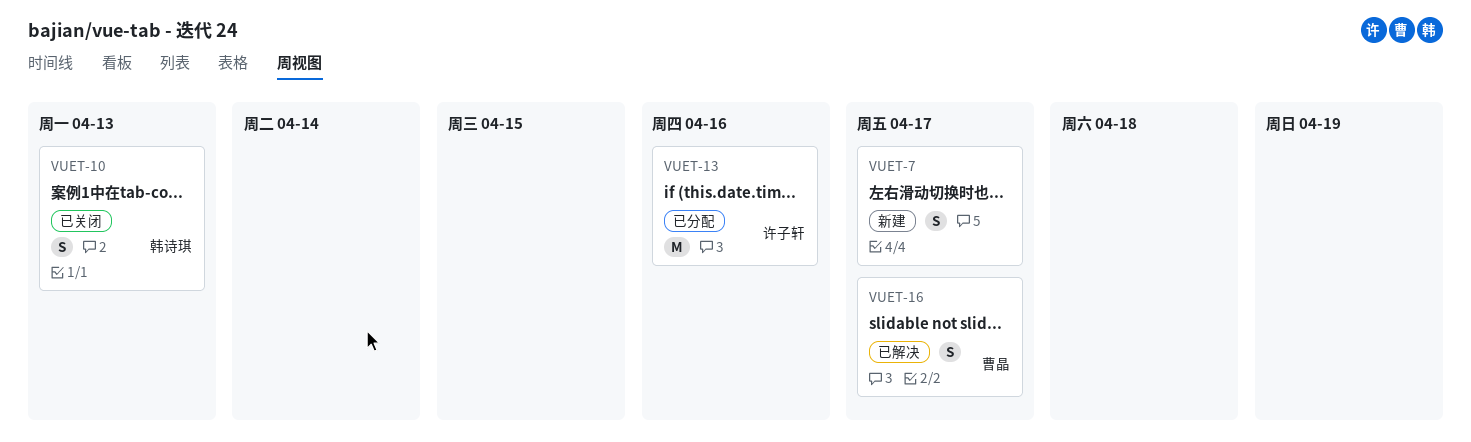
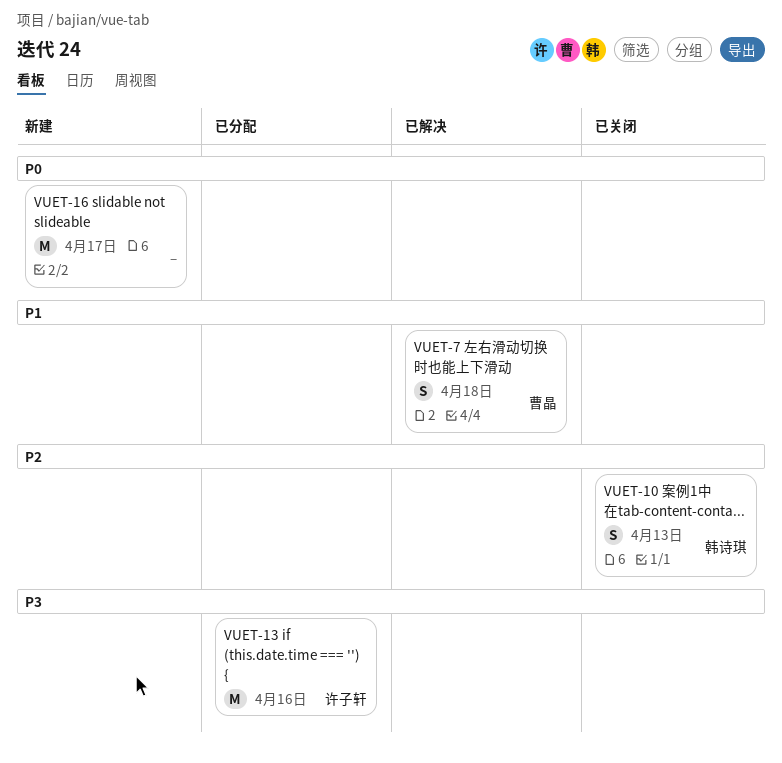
VUET-7, status: 新建 -> 已解决
VUET-7, owner: none -> 曹晶
VUET-7, due: Apr 17 -> Apr 18
VUET-16, status: 已解决 -> 新建
VUET-16, owner: 曹晶 -> none
VUET-16, estimate: S -> M

